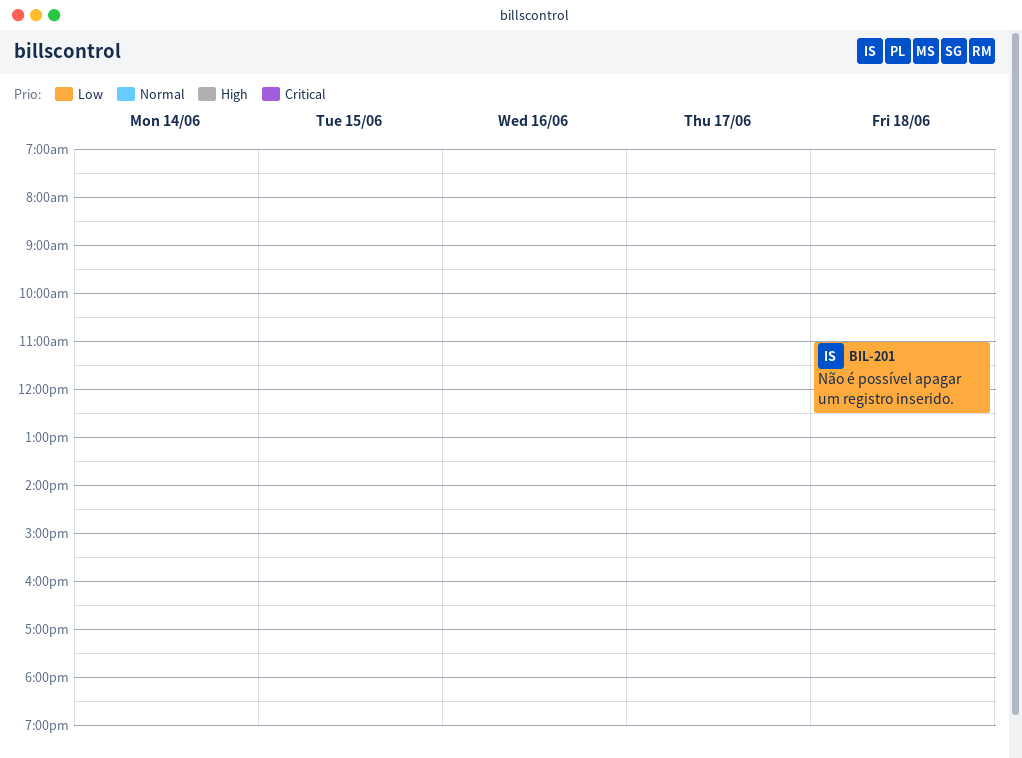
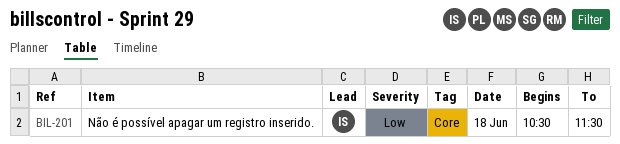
BIL-201, begins: 11:00 -> 10:30
BIL-201, ends: 12:30 -> 11:30

